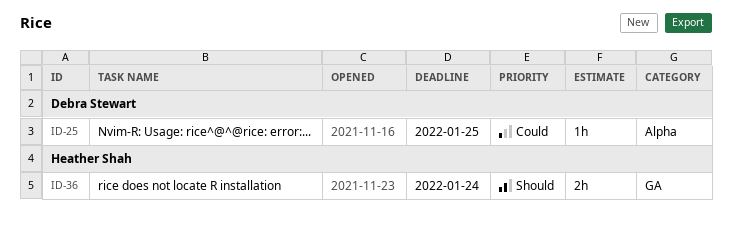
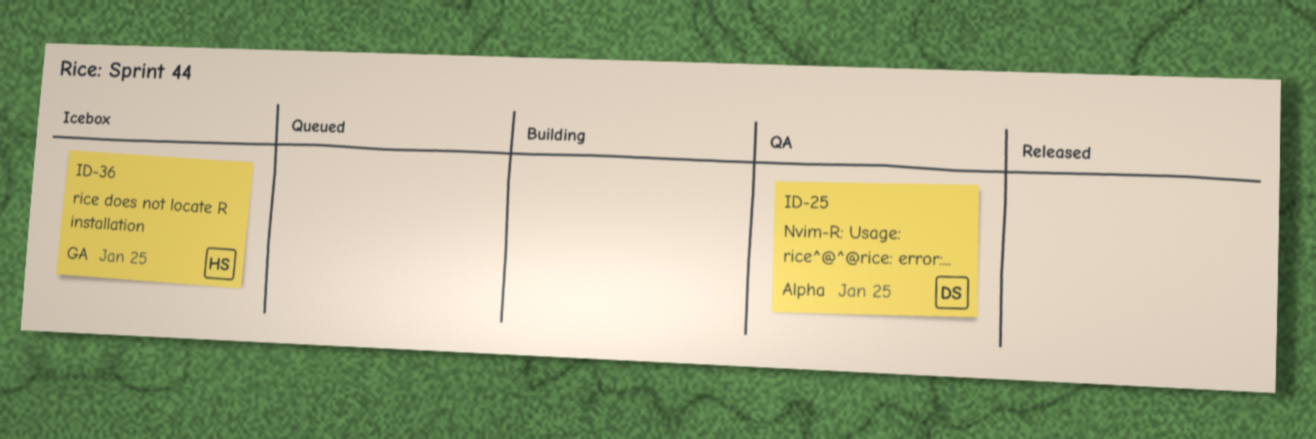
ID-36, due: Jan 24 -> Jan 25

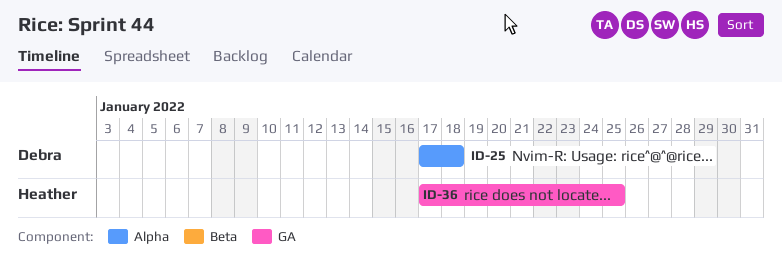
ID-25, due: Jan 25 -> Jan 18

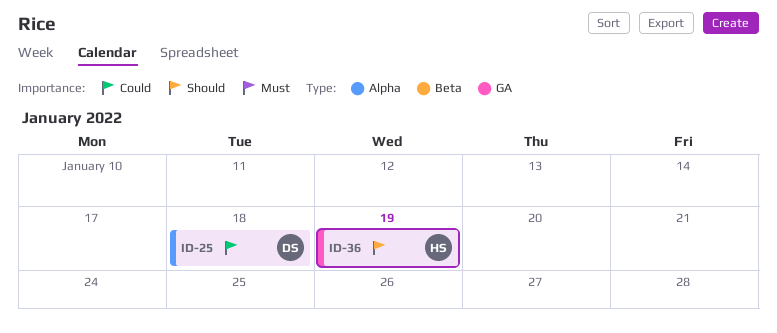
ID-36, due: Jan 25 -> Jan 19

